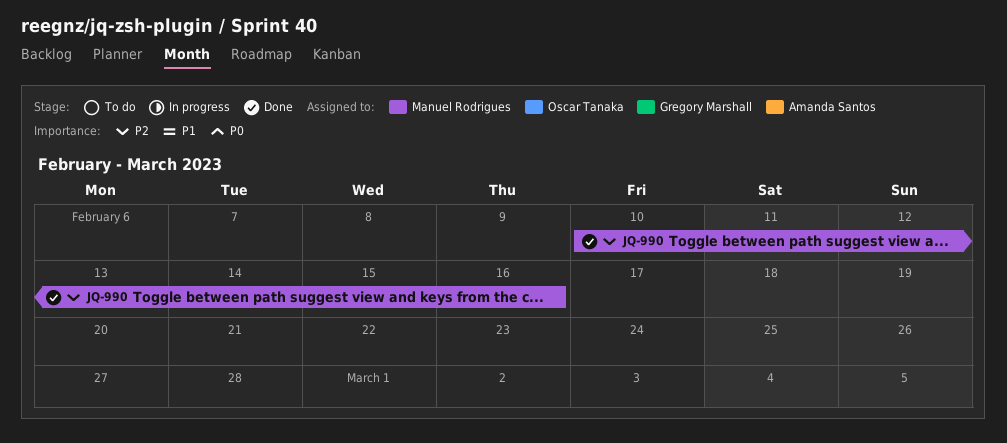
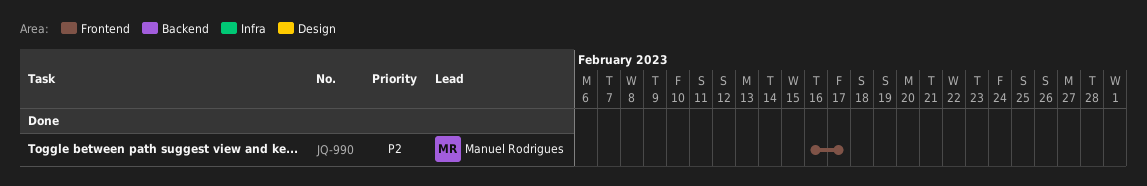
JQ-990, start: Feb 10 -> Feb 16
JQ-990, due: Feb 16 -> Feb 17

